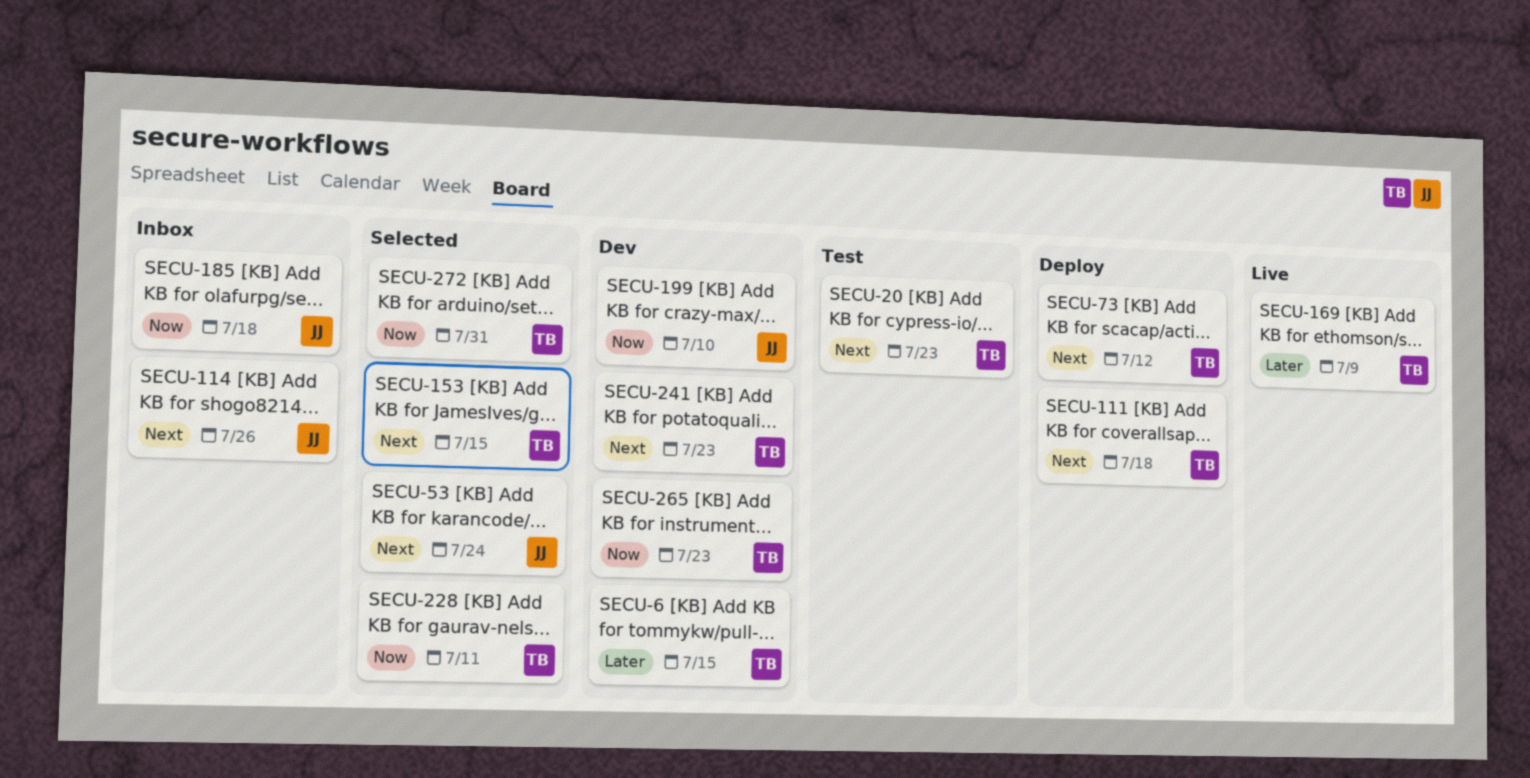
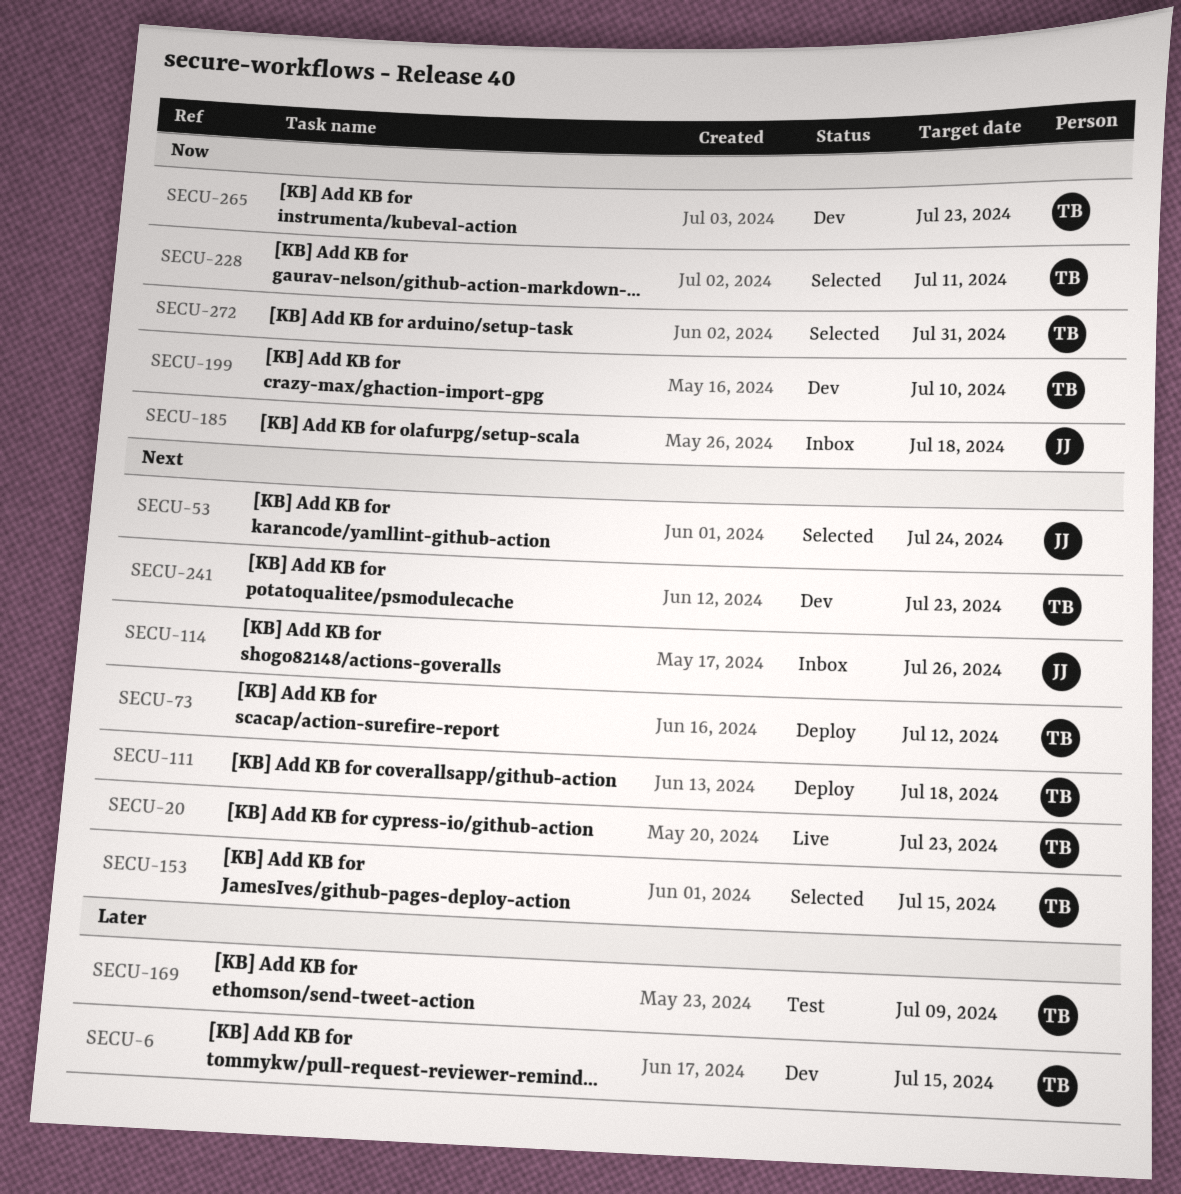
SECU-20, status: Test -> Live
SECU-169, status: Live -> Test
SECU-199, owner: JJ -> TB

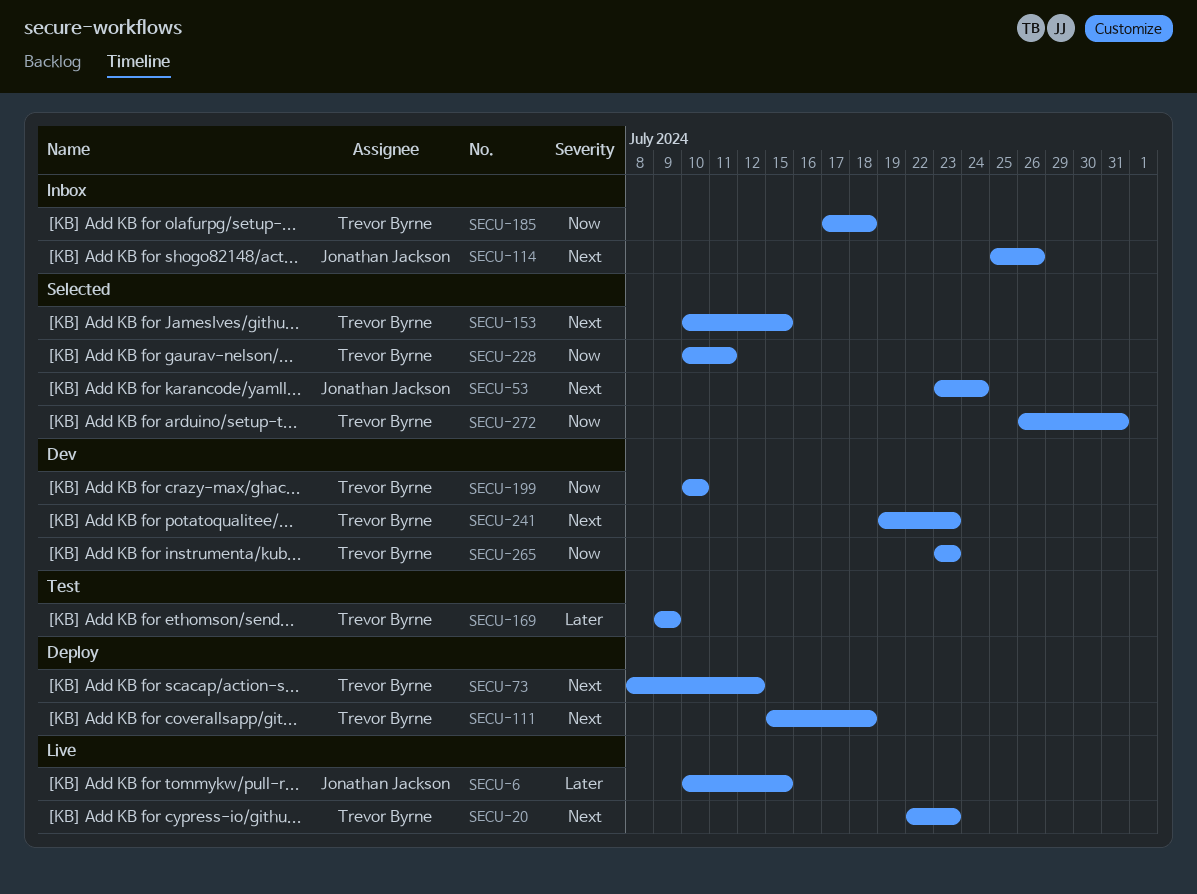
SECU-6, status: Dev -> Live
SECU-6, owner: Trevor Byrne -> Jonathan Jackson
SECU-185, owner: Jonathan Jackson -> Trevor Byrne

